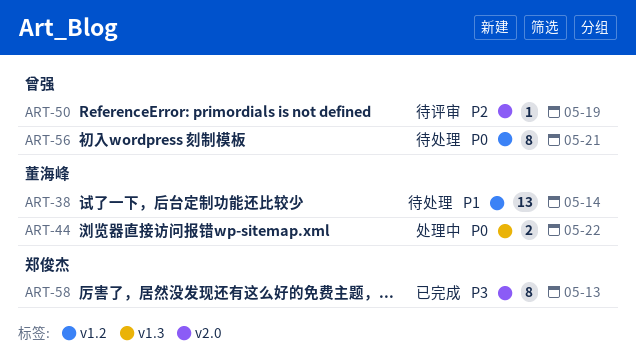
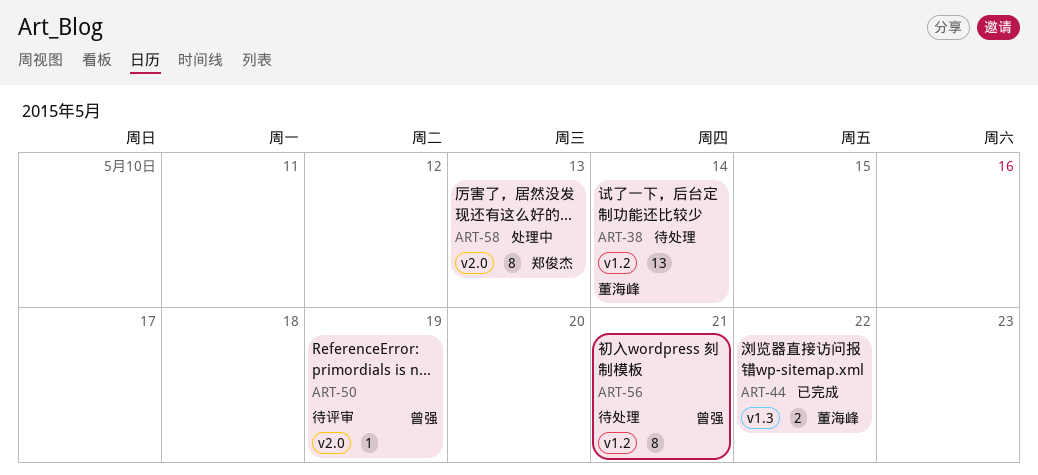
ART-44, status: 处理中 -> 已完成
ART-58, status: 已完成 -> 处理中

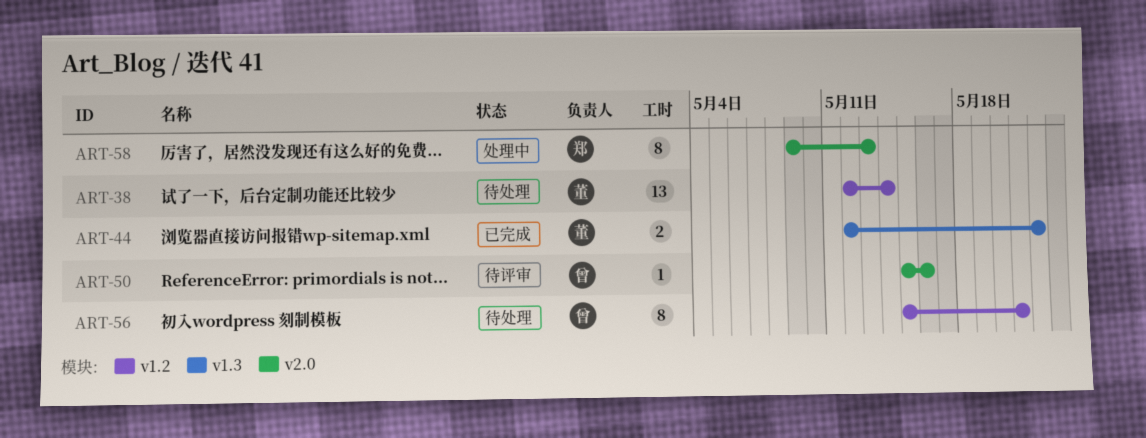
ART-50, due: May 19 -> May 16

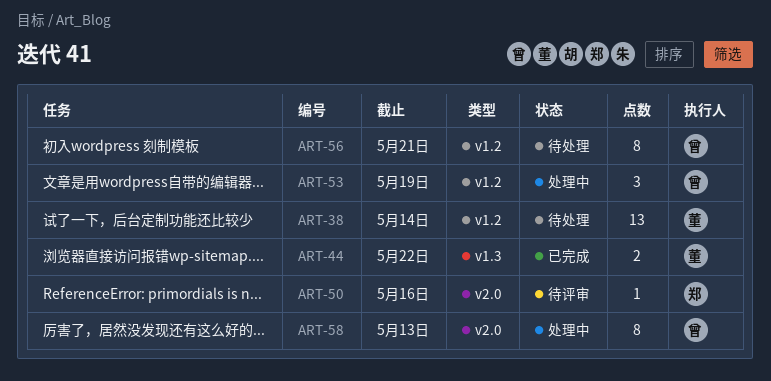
ART-50, owner: 曾 -> 郑
ART-53: none -> present
ART-58, owner: 郑 -> 曾

